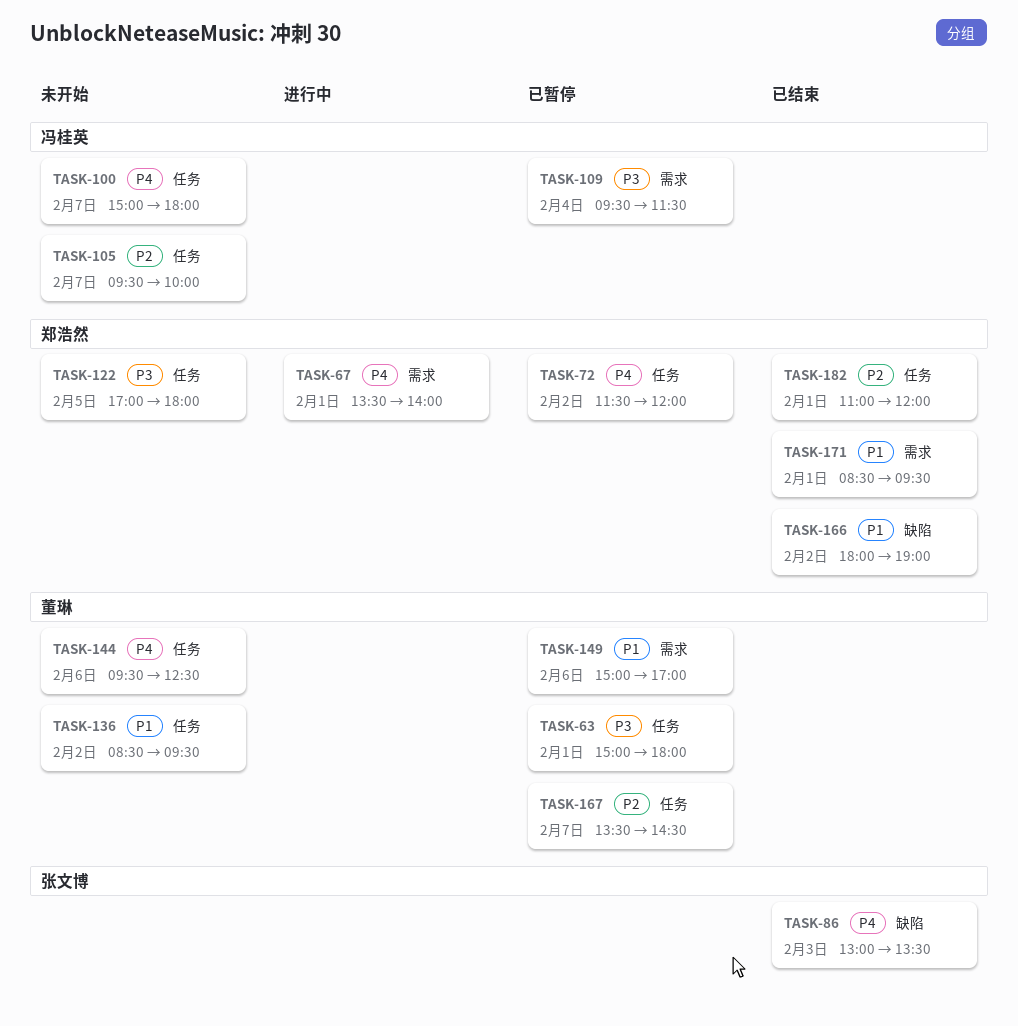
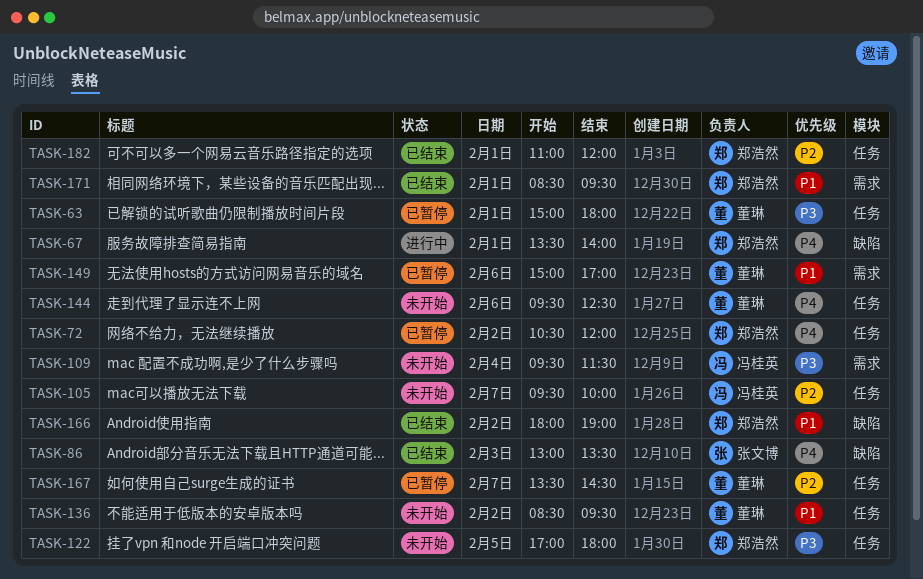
TASK-67, label: 需求 -> 缺陷
TASK-72, begins: 11:30 -> 10:30
TASK-100: present -> none
TASK-109, status: 已暂停 -> 未开始

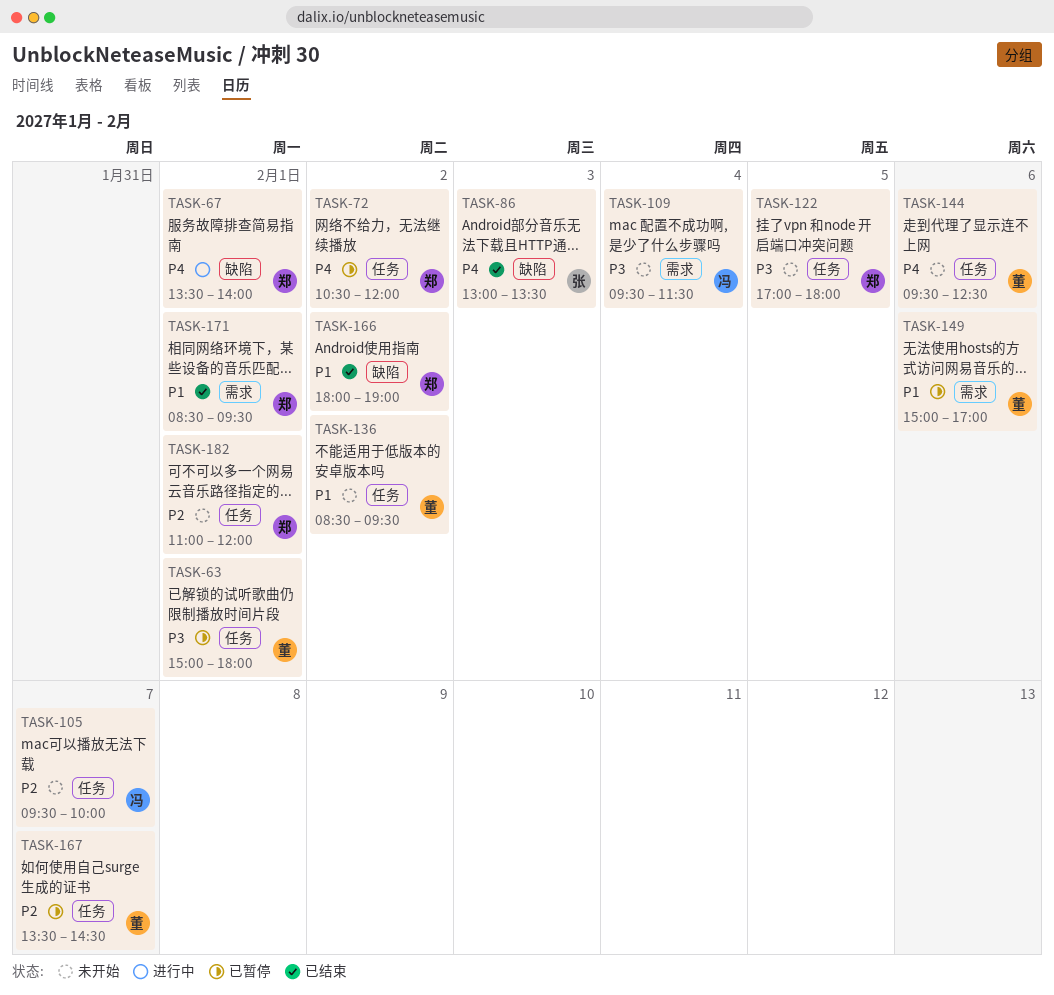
TASK-182, status: 已结束 -> 未开始

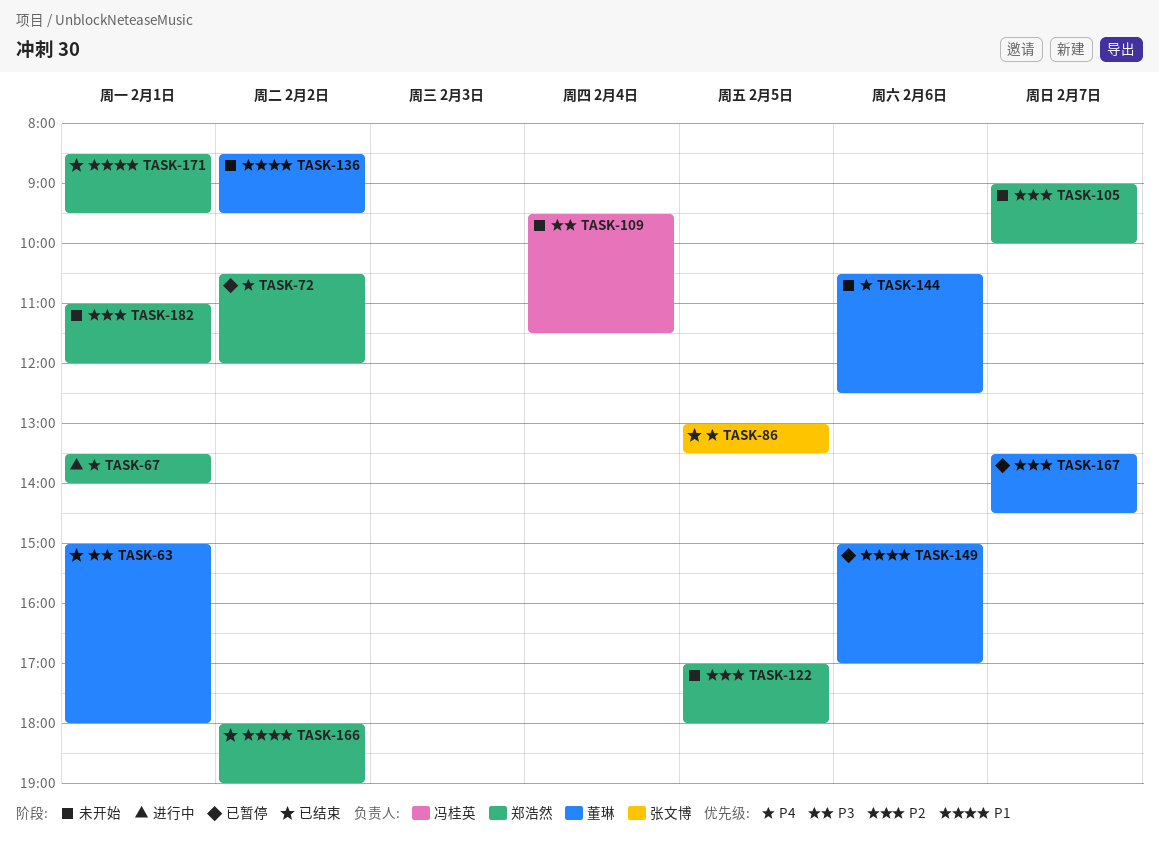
TASK-63, status: 已暂停 -> 已结束
TASK-86, day: Feb 3 -> Feb 5
TASK-105, owner: 冯桂英 -> 郑浩然
TASK-105, begins: 09:30 -> 09:00
TASK-122, priority: P3 -> P2
TASK-144, begins: 09:30 -> 10:30

